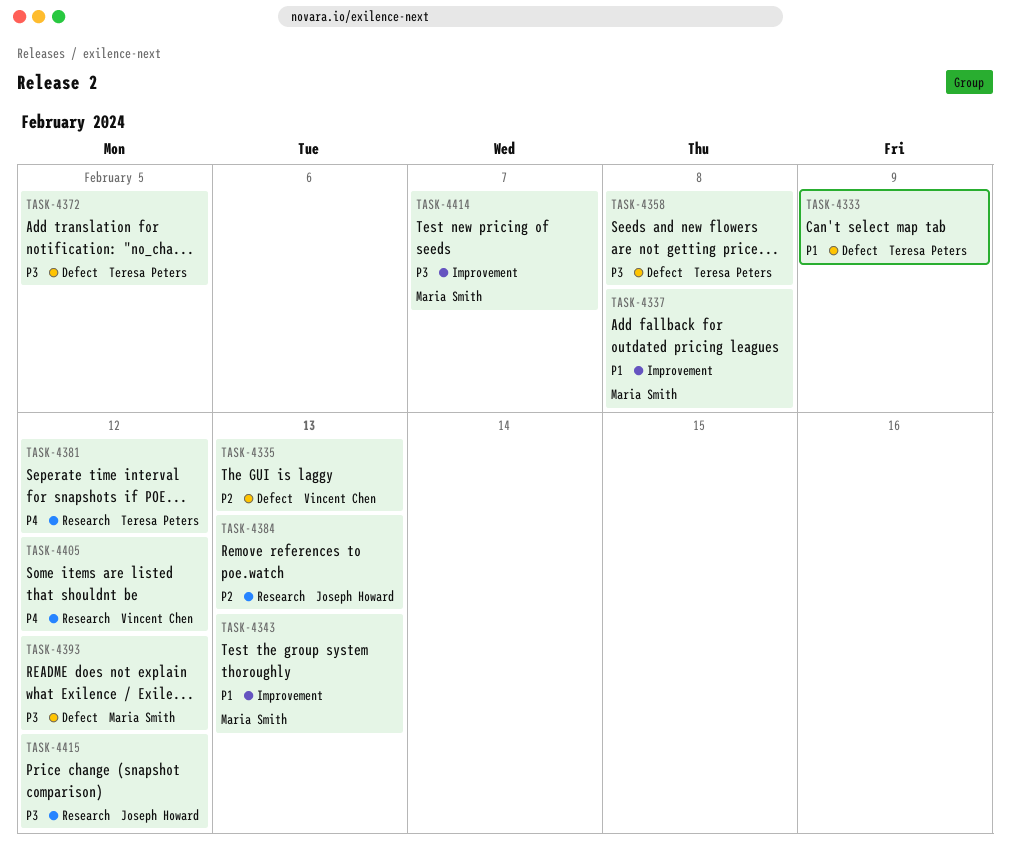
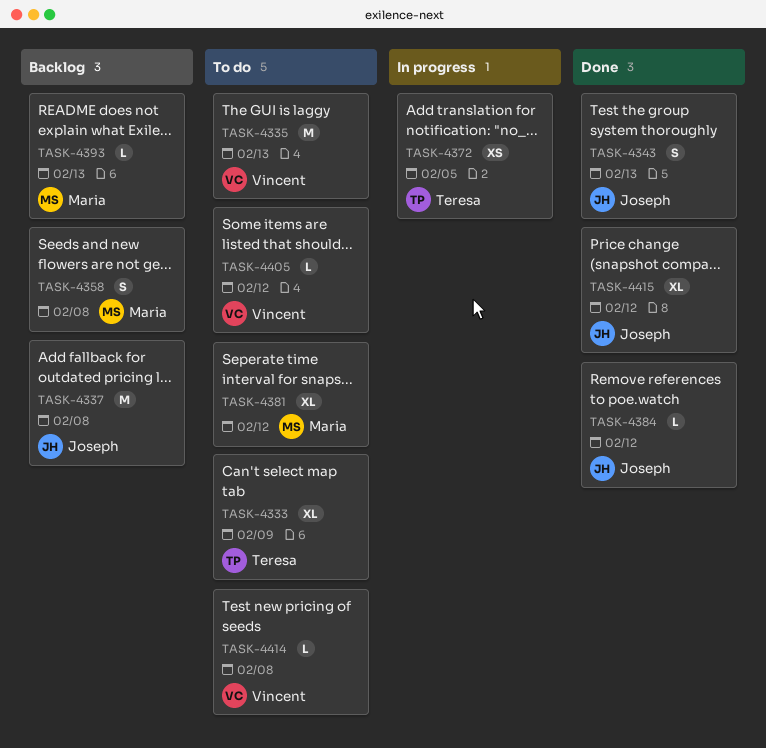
TASK-4337, owner: Maria Smith -> Joseph Howard
TASK-4343, owner: Maria Smith -> Joseph Howard
TASK-4358, owner: Teresa Peters -> Maria Smith
TASK-4381, owner: Teresa Peters -> Maria Smith
TASK-4384, due: Feb 13 -> Feb 12
TASK-4393, due: Feb 12 -> Feb 13
TASK-4414, owner: Maria Smith -> Vincent Chen
TASK-4414, due: Feb 7 -> Feb 8

